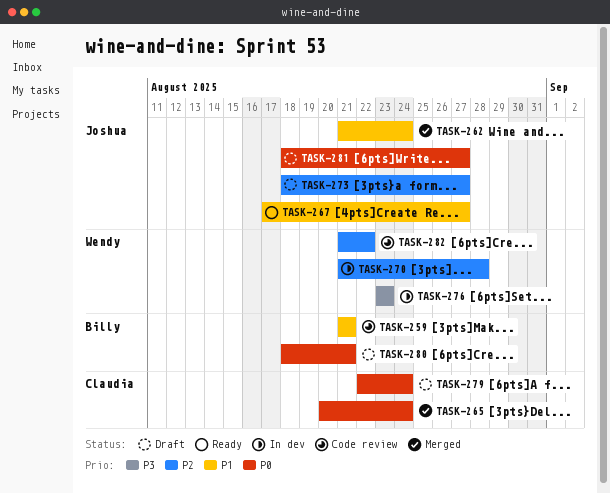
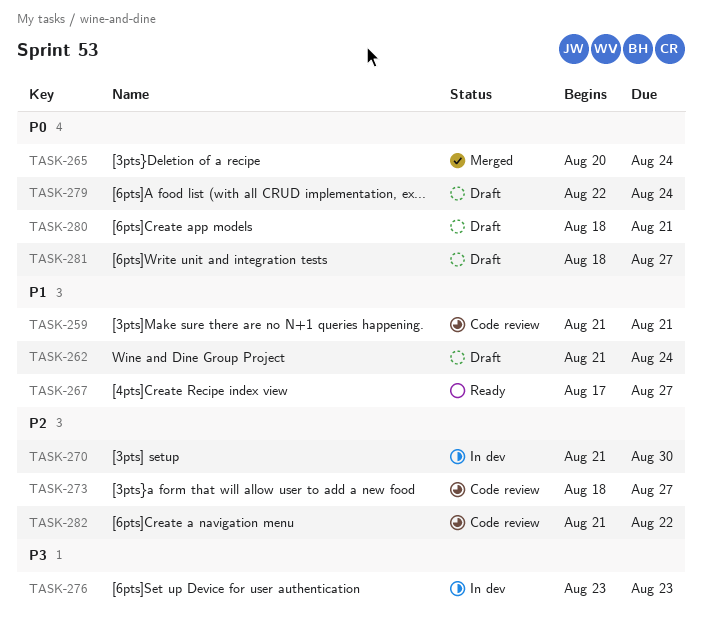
TASK-262, status: Merged -> Draft
TASK-270, due: Aug 28 -> Aug 30
TASK-273, status: Draft -> Code review

